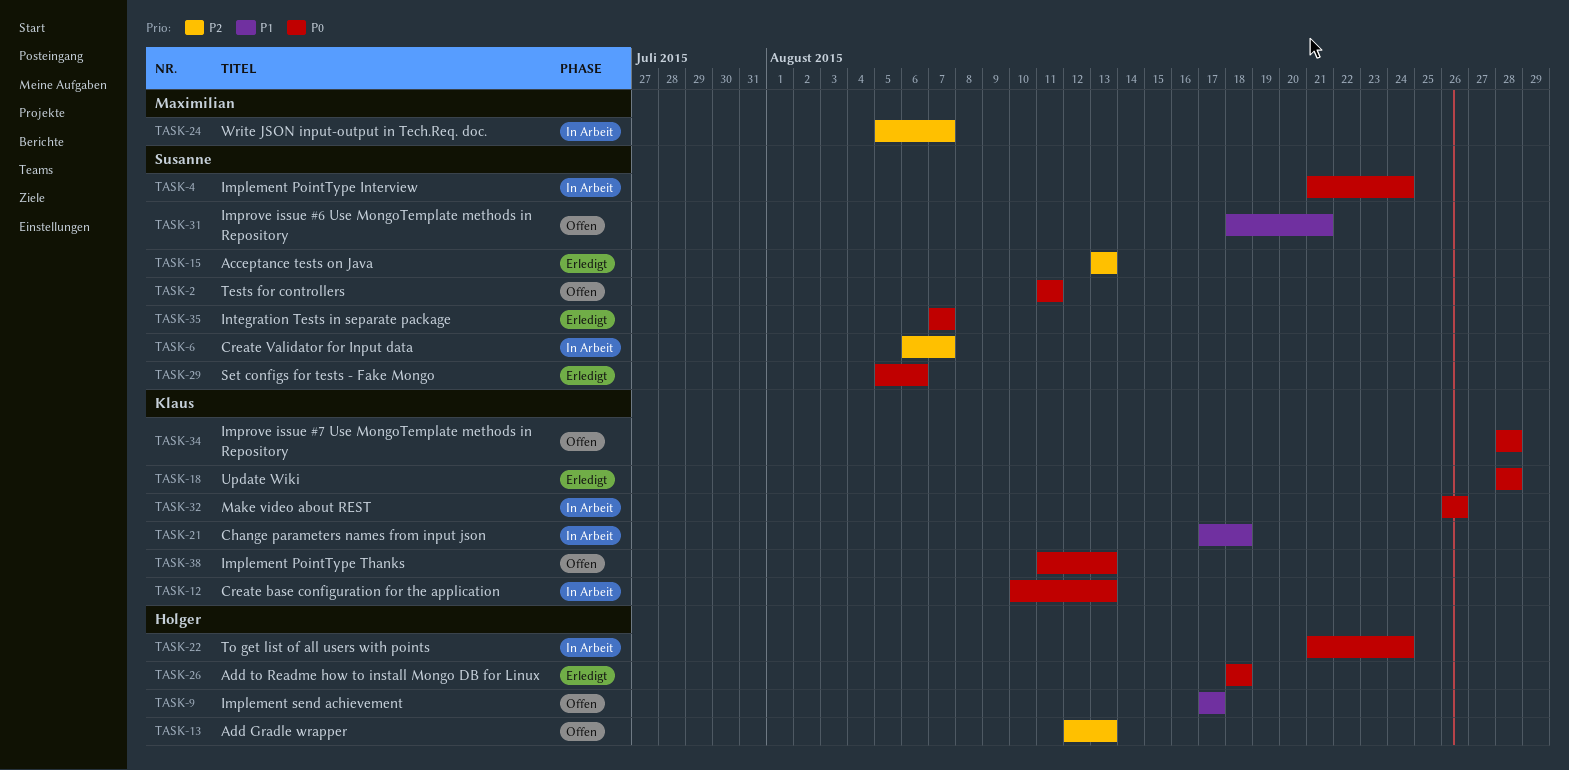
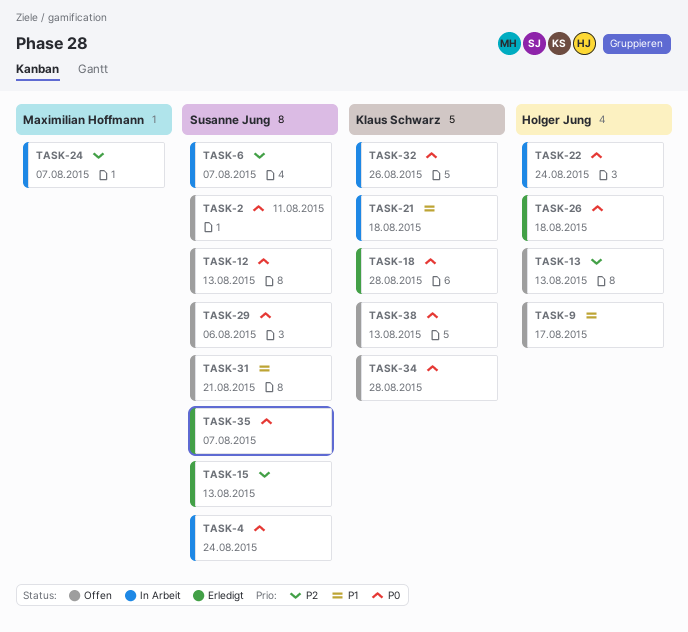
TASK-12, status: In Arbeit -> Offen
TASK-12, owner: Klaus Schwarz -> Susanne Jung
TASK-29, status: Erledigt -> Offen

